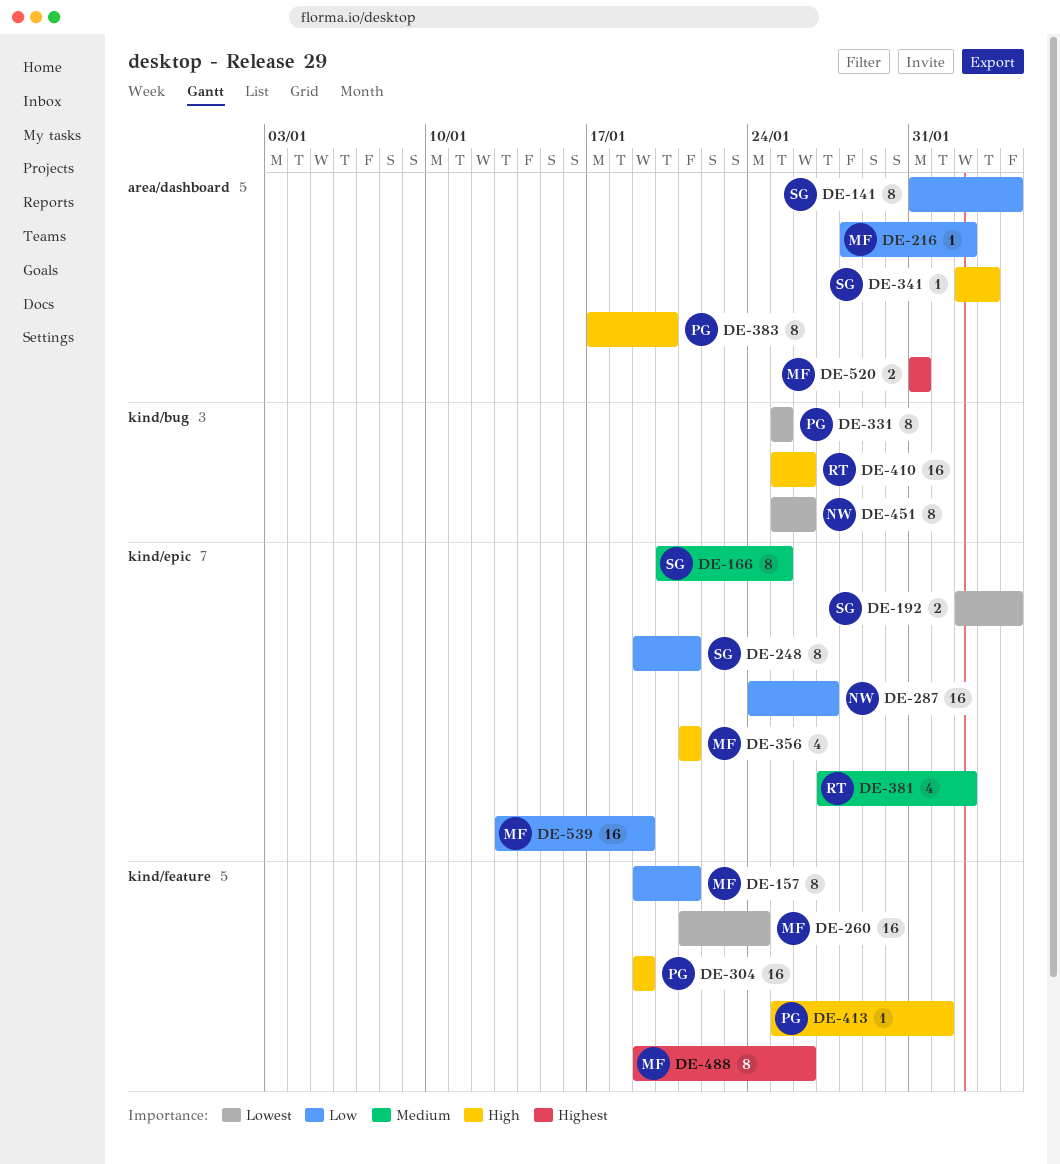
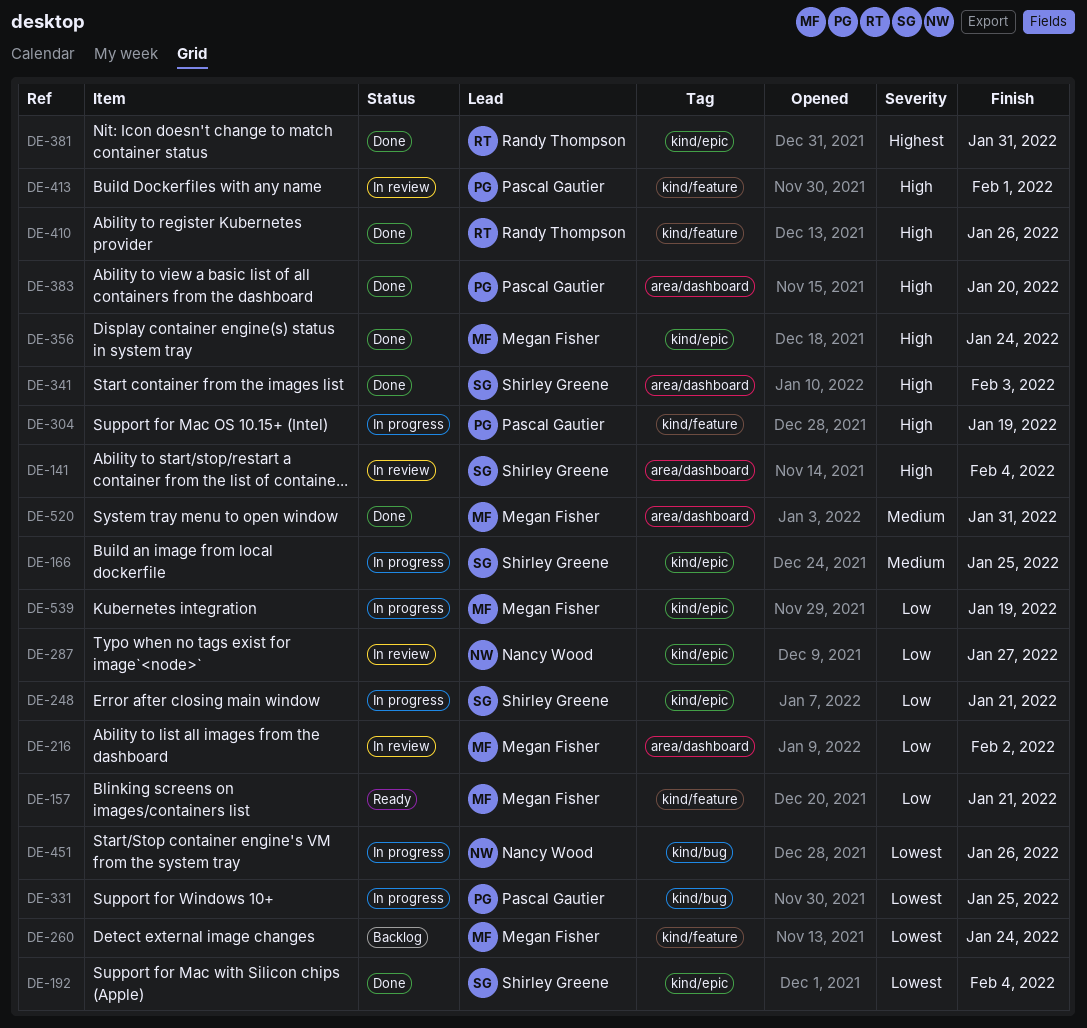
DE-141, priority: Low -> High
DE-356, due: Jan 21 -> Jan 24
DE-381, priority: Medium -> Highest
DE-381, due: Feb 2 -> Jan 31
DE-410, label: kind/bug -> kind/feature
DE-488: present -> none
DE-520, priority: Highest -> Medium

